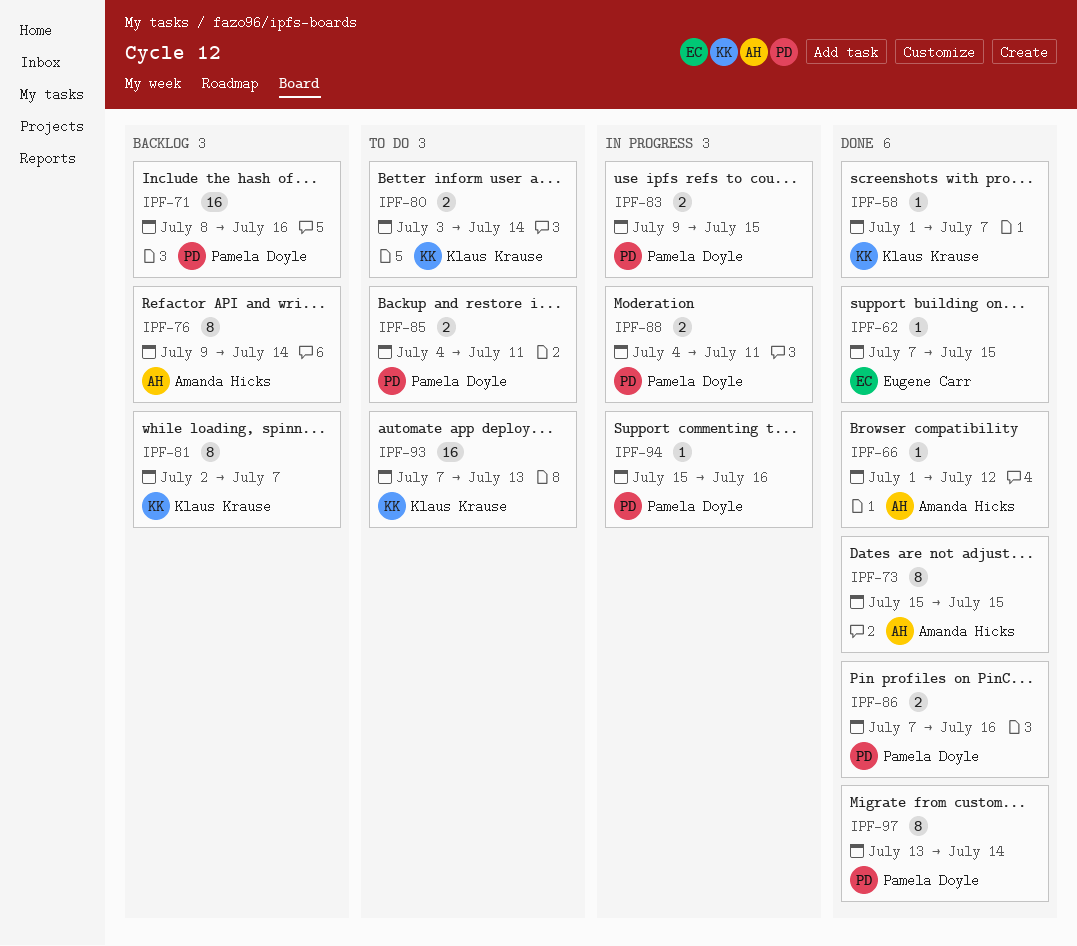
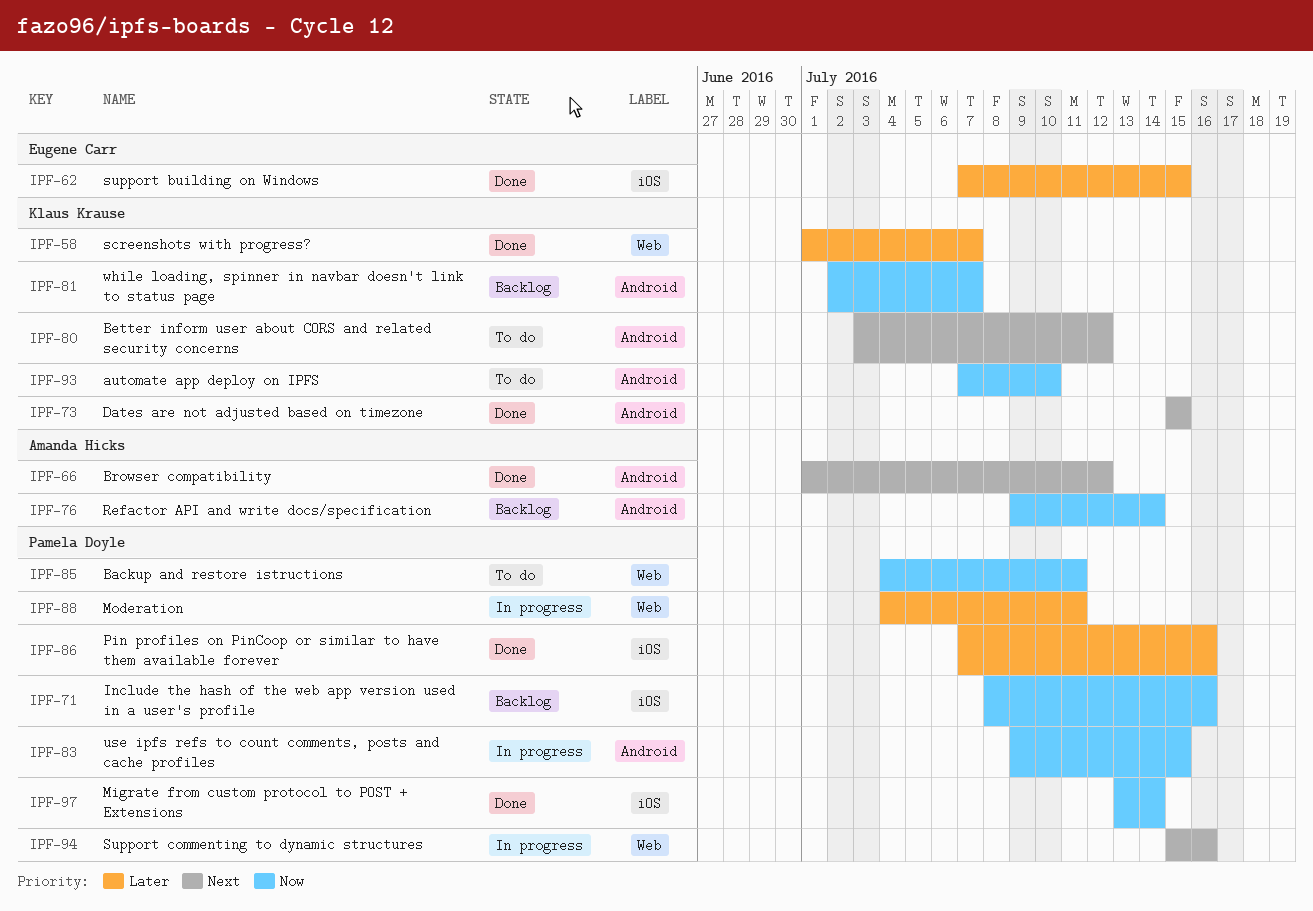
IPF-73, owner: Amanda Hicks -> Klaus Krause
IPF-80, due: Jul 14 -> Jul 12
IPF-93, due: Jul 13 -> Jul 10

